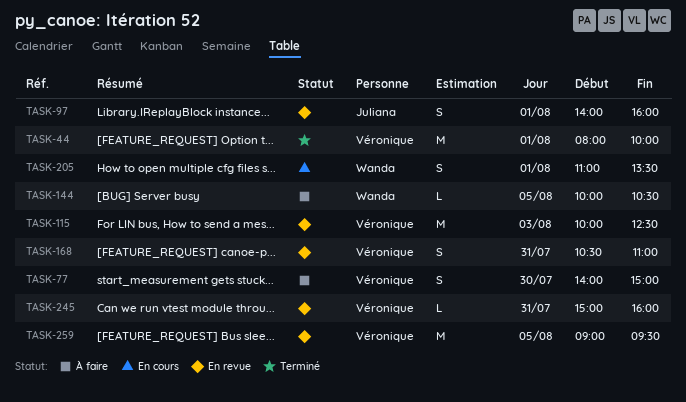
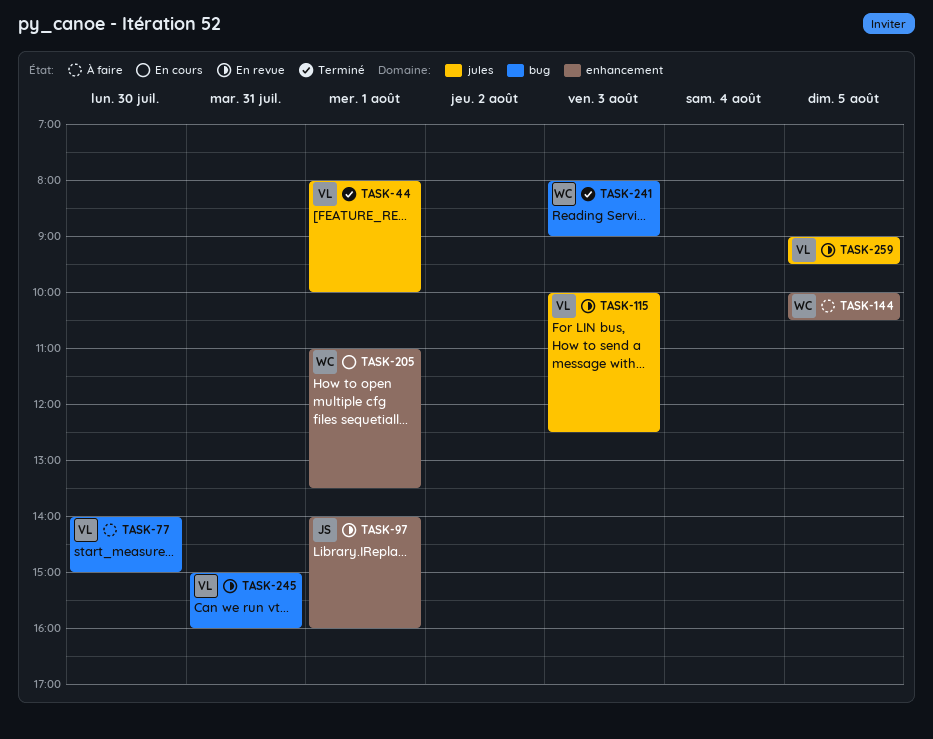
TASK-168: present -> none
TASK-241: none -> present

